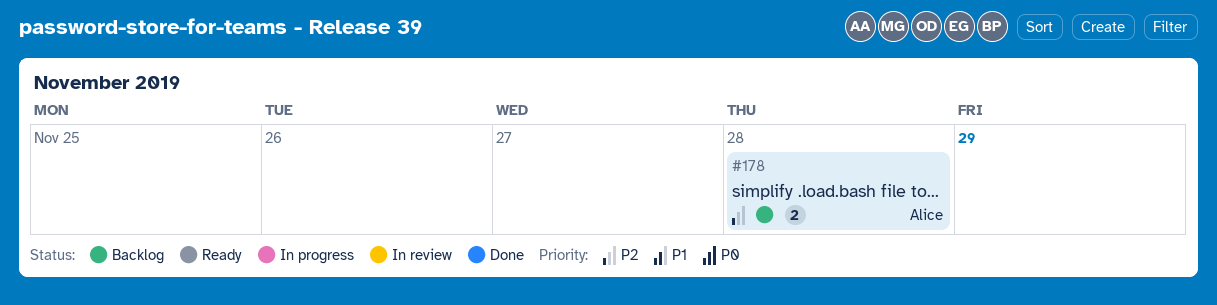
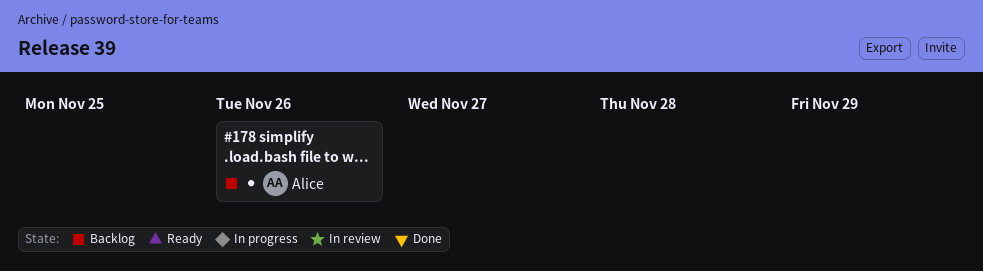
#178, estimate: 2 -> 1
#178, due: Nov 28 -> Nov 26

